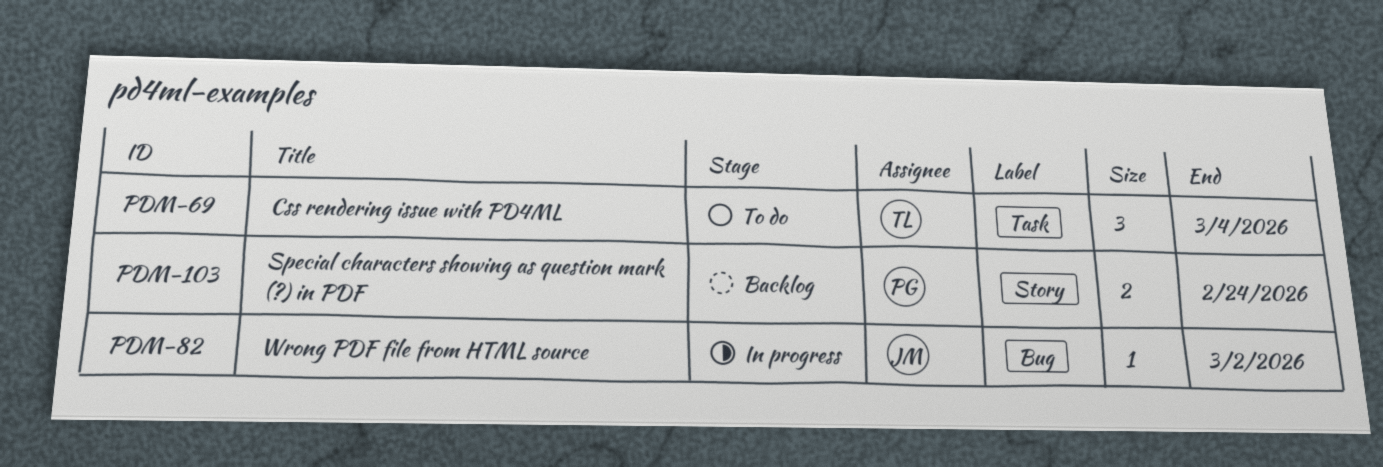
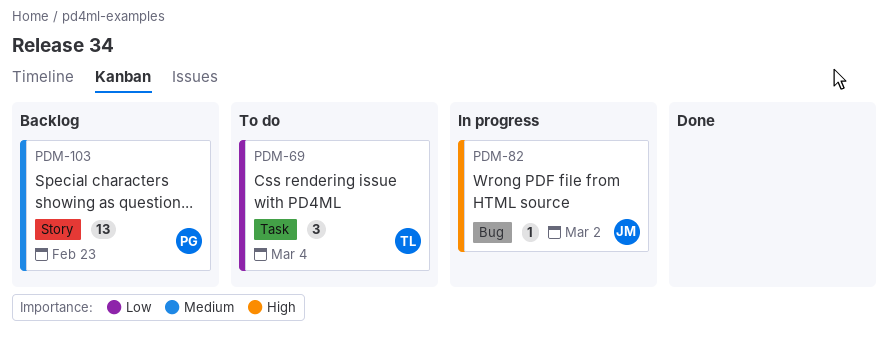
PDM-103, estimate: 2 -> 13
PDM-103, due: Feb 24 -> Feb 23

